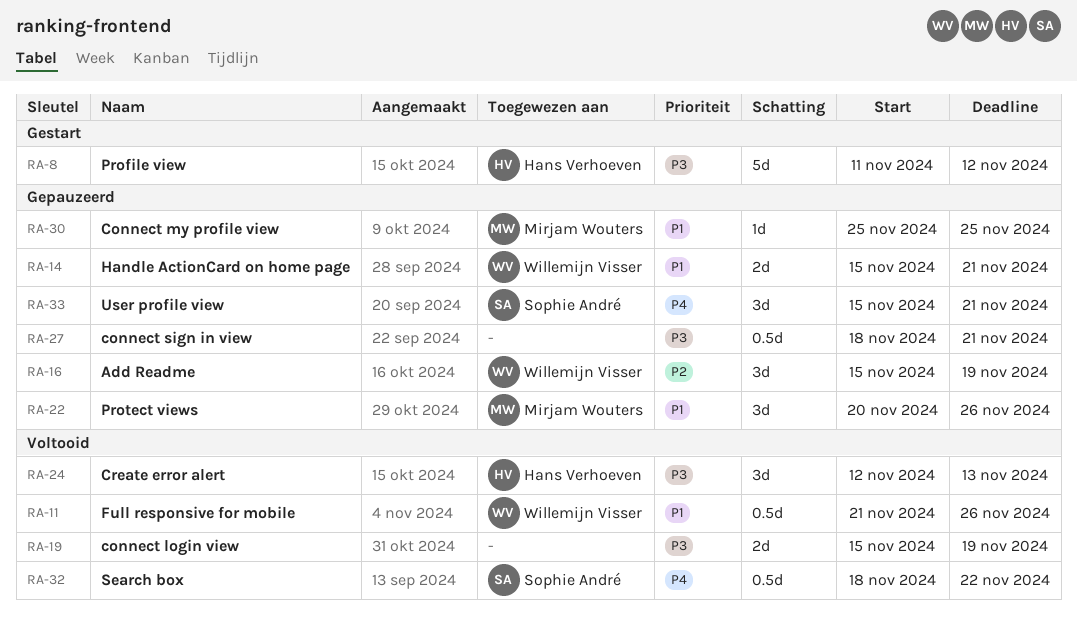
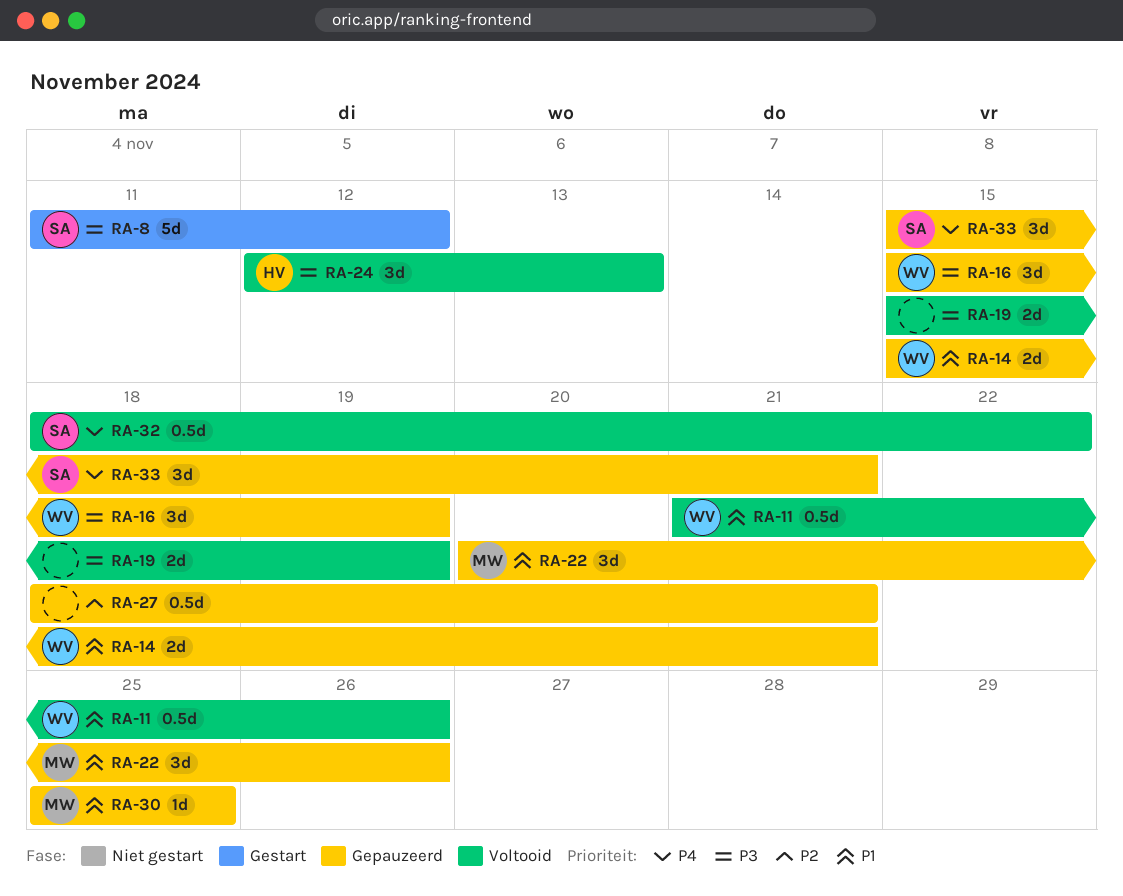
RA-8, owner: Hans Verhoeven -> Sophie André
RA-16, priority: P2 -> P3
RA-27, priority: P3 -> P2

